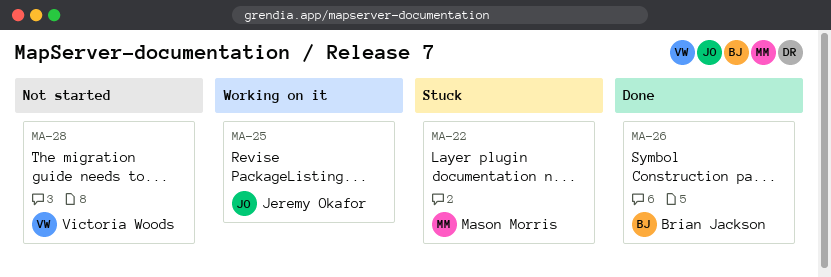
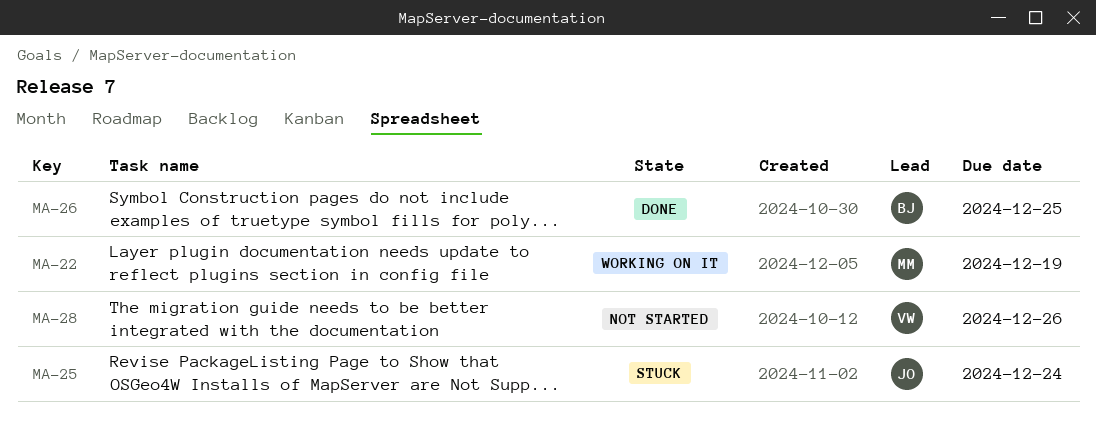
MA-22, status: Stuck -> Working on it
MA-25, status: Working on it -> Stuck

